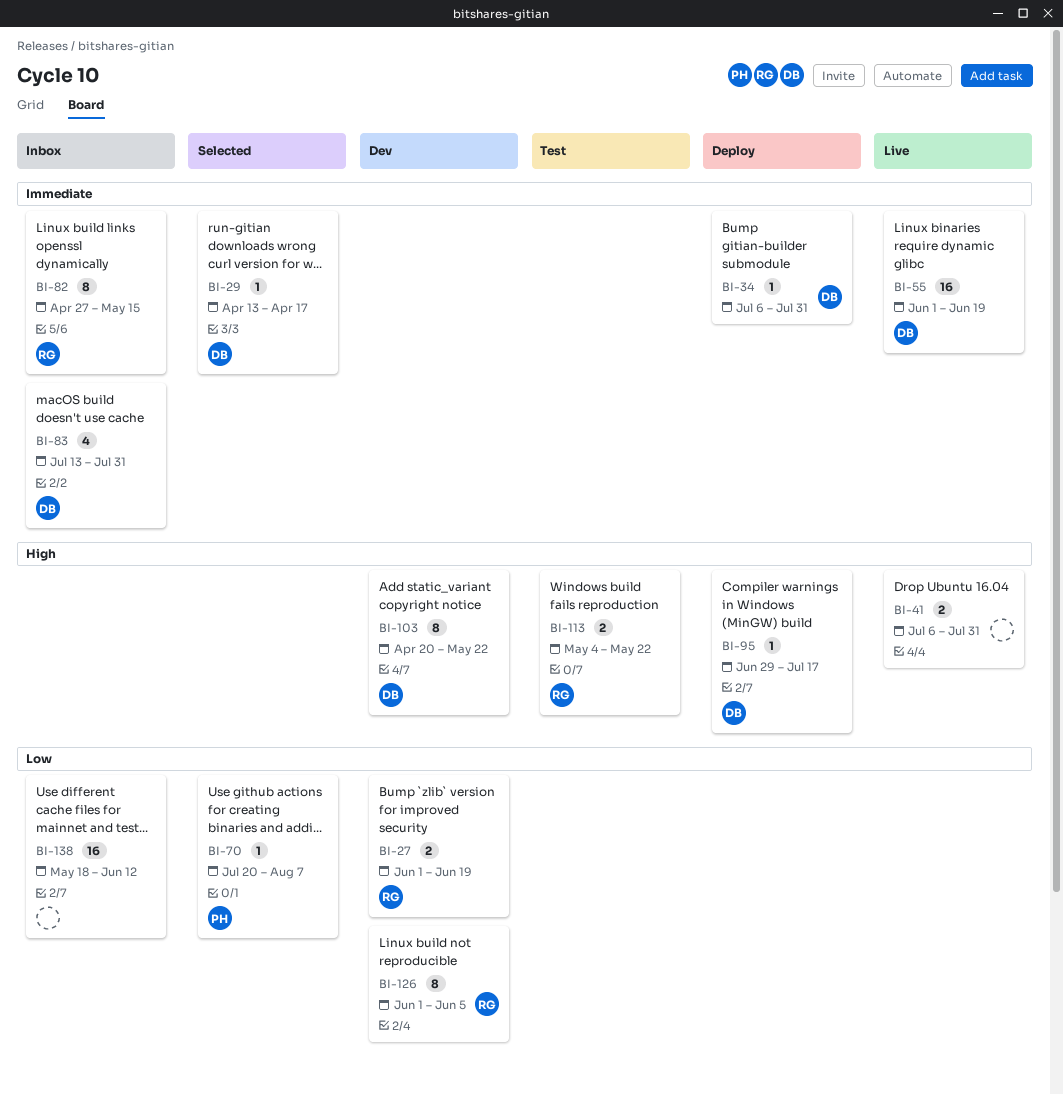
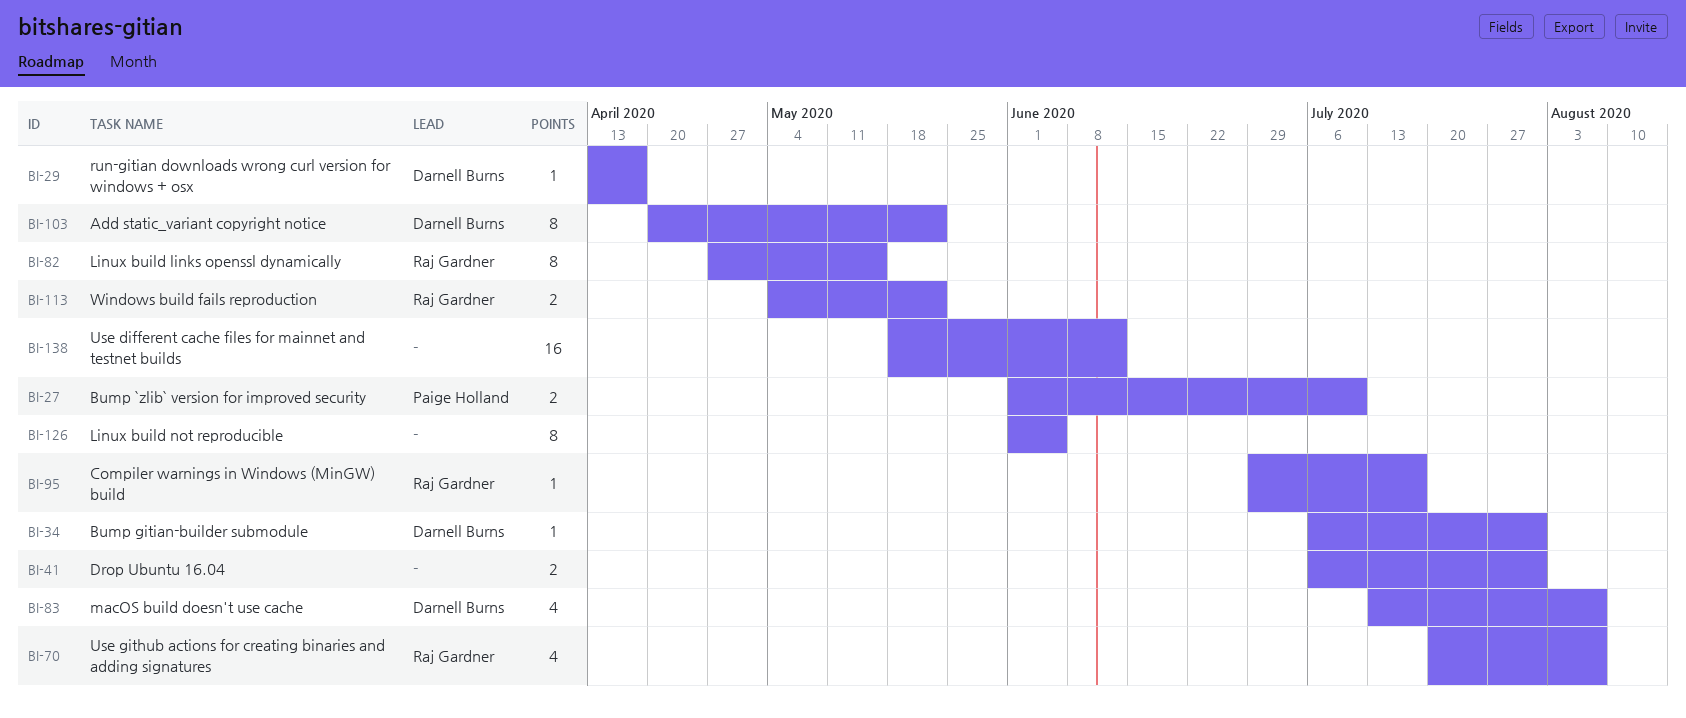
BI-27, owner: Raj Gardner -> Paige Holland
BI-27, due: Jun 19 -> Jul 10
BI-55: present -> none
BI-70, owner: Paige Holland -> Raj Gardner
BI-70, estimate: 1 -> 4
BI-83, due: Jul 31 -> Aug 7
BI-95, owner: Darnell Burns -> Raj Gardner
BI-126, owner: Raj Gardner -> none

